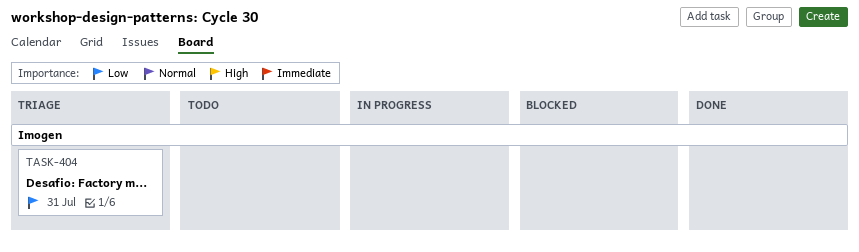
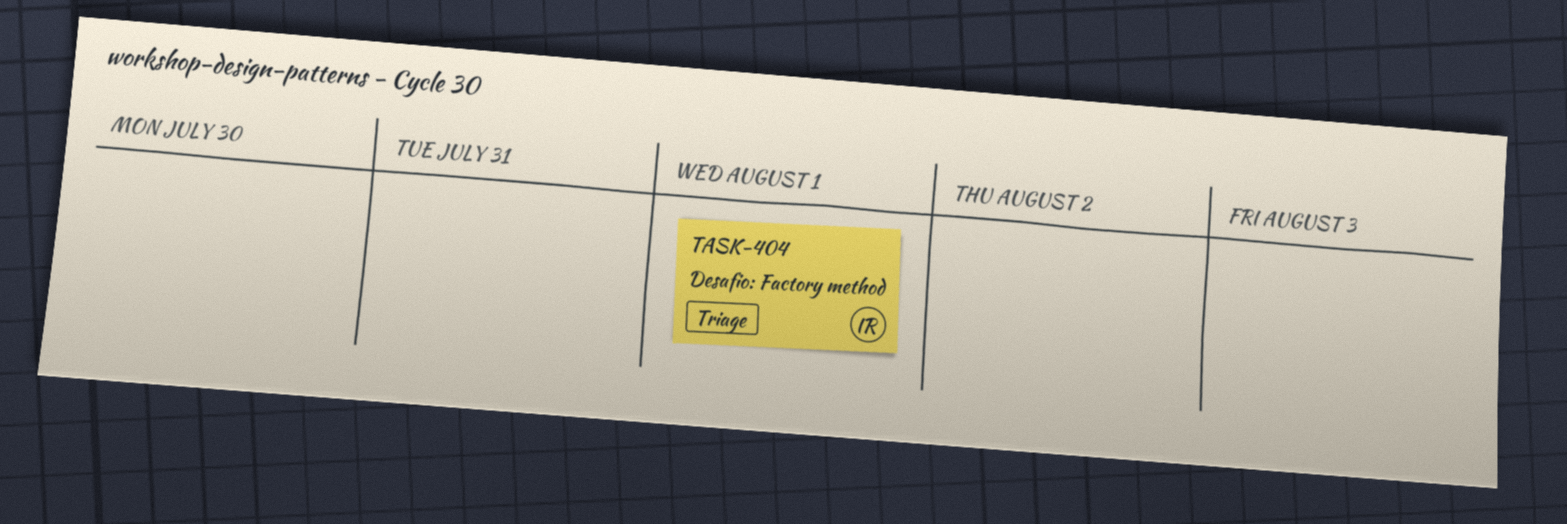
TASK-404, due: Jul 31 -> Aug 1

